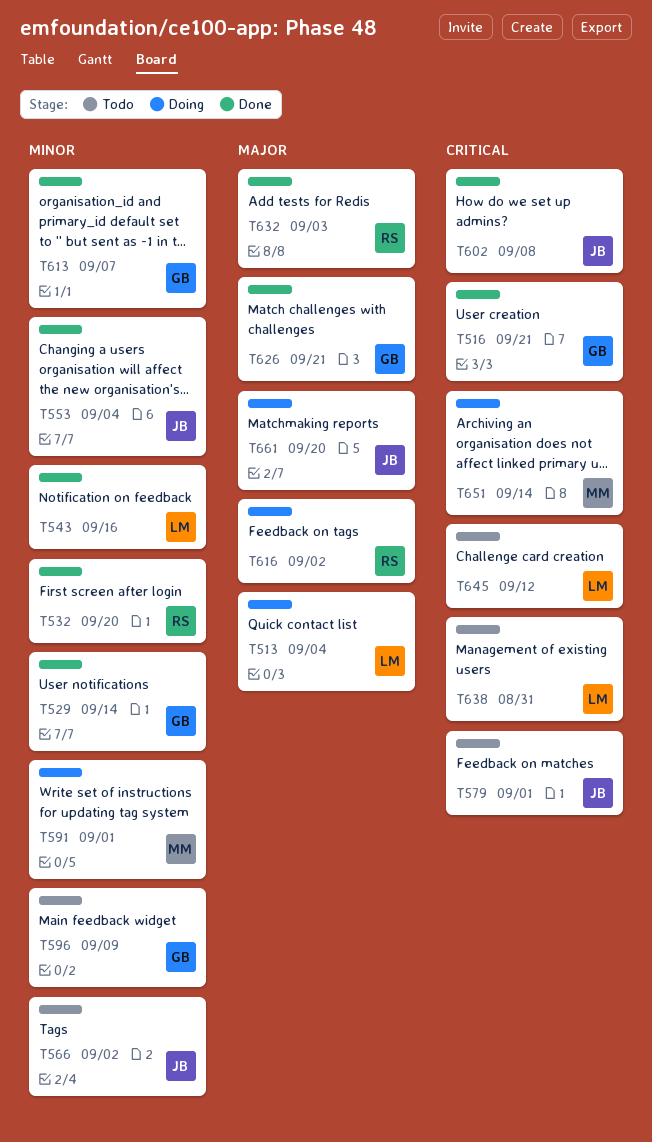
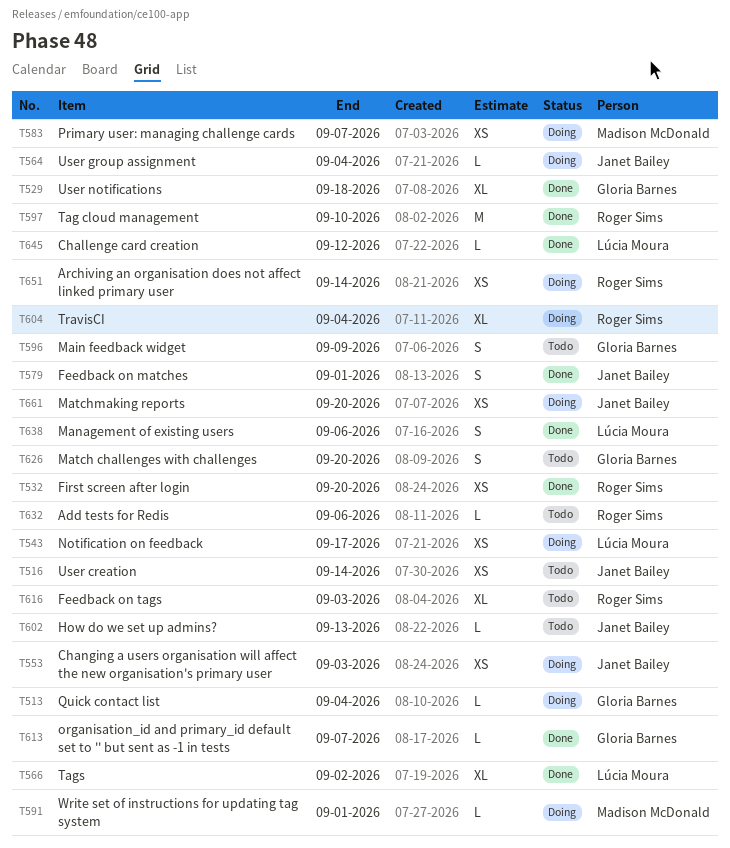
T513, owner: Lúcia Moura -> Gloria Barnes
T516, status: Done -> Todo
T516, owner: Gloria Barnes -> Janet Bailey
T516, due: Sep 21 -> Sep 14
T529, due: Sep 14 -> Sep 18
T543, status: Done -> Doing
T543, due: Sep 16 -> Sep 17
T553, status: Done -> Doing
T553, due: Sep 4 -> Sep 3
T564: none -> present
T566, status: Todo -> Done
T566, owner: Janet Bailey -> Lúcia Moura
T579, status: Todo -> Done
T583: none -> present
T597: none -> present
T602, status: Done -> Todo
T602, due: Sep 8 -> Sep 13
T604: none -> present
T616, status: Doing -> Todo
T616, due: Sep 2 -> Sep 3
T626, status: Done -> Todo
T626, due: Sep 21 -> Sep 20
T632, status: Done -> Todo
T632, due: Sep 3 -> Sep 6
T638, status: Todo -> Done
T638, due: Aug 31 -> Sep 6
T645, status: Todo -> Done
T651, owner: Madison McDonald -> Roger Sims

